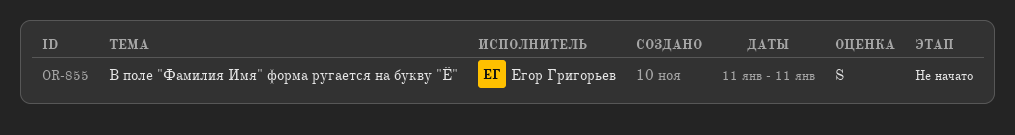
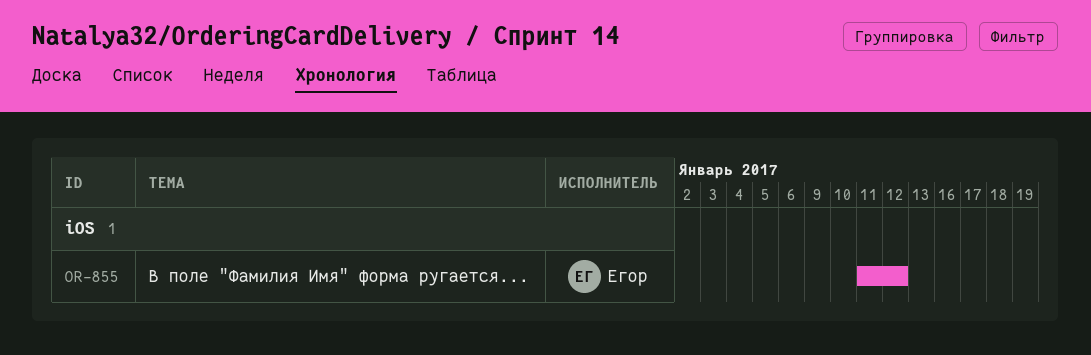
OR-855, due: Jan 11 -> Jan 12

